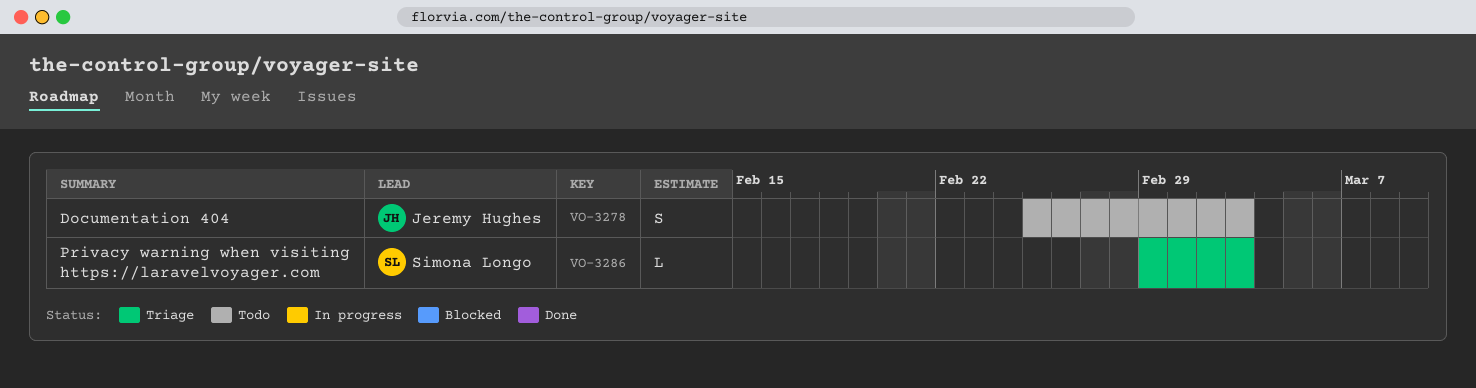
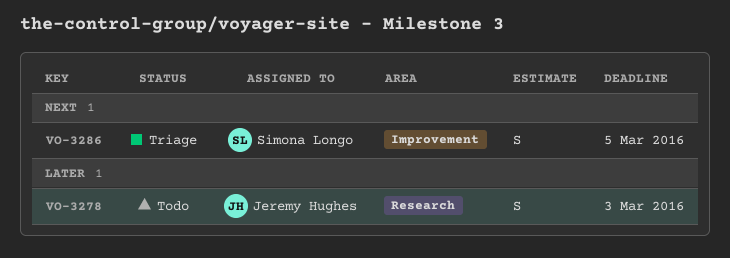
VO-3286, estimate: L -> S
VO-3286, due: Mar 3 -> Mar 5

